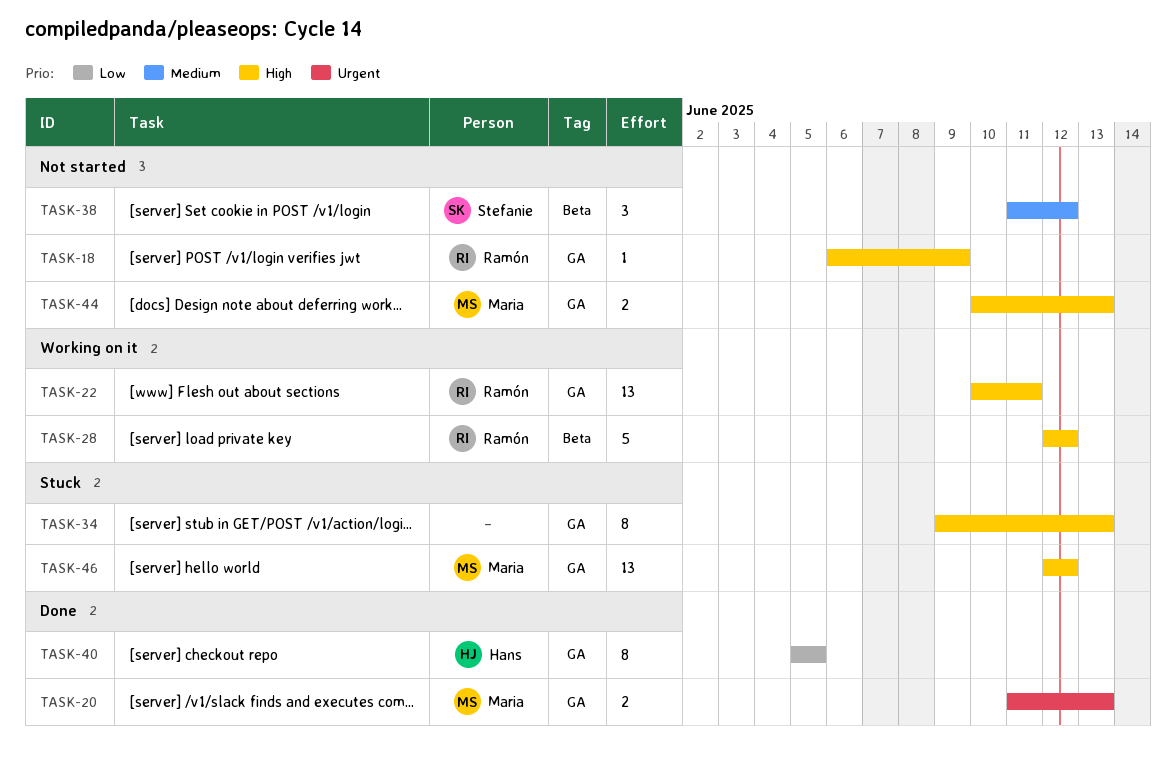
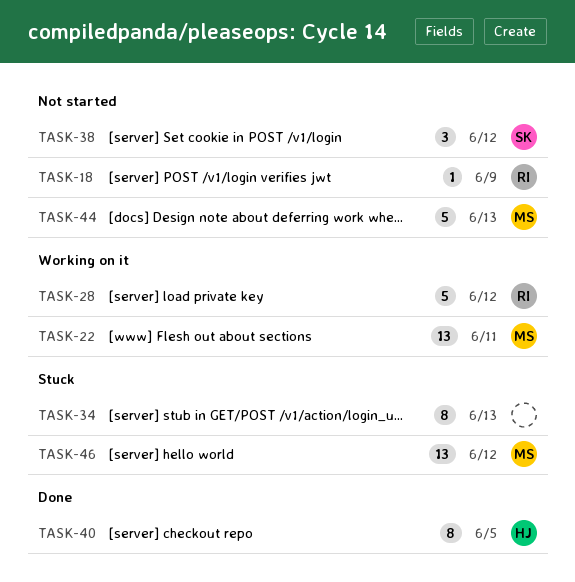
TASK-20: present -> none
TASK-22, owner: Ramón -> Maria
TASK-44, estimate: 2 -> 5

